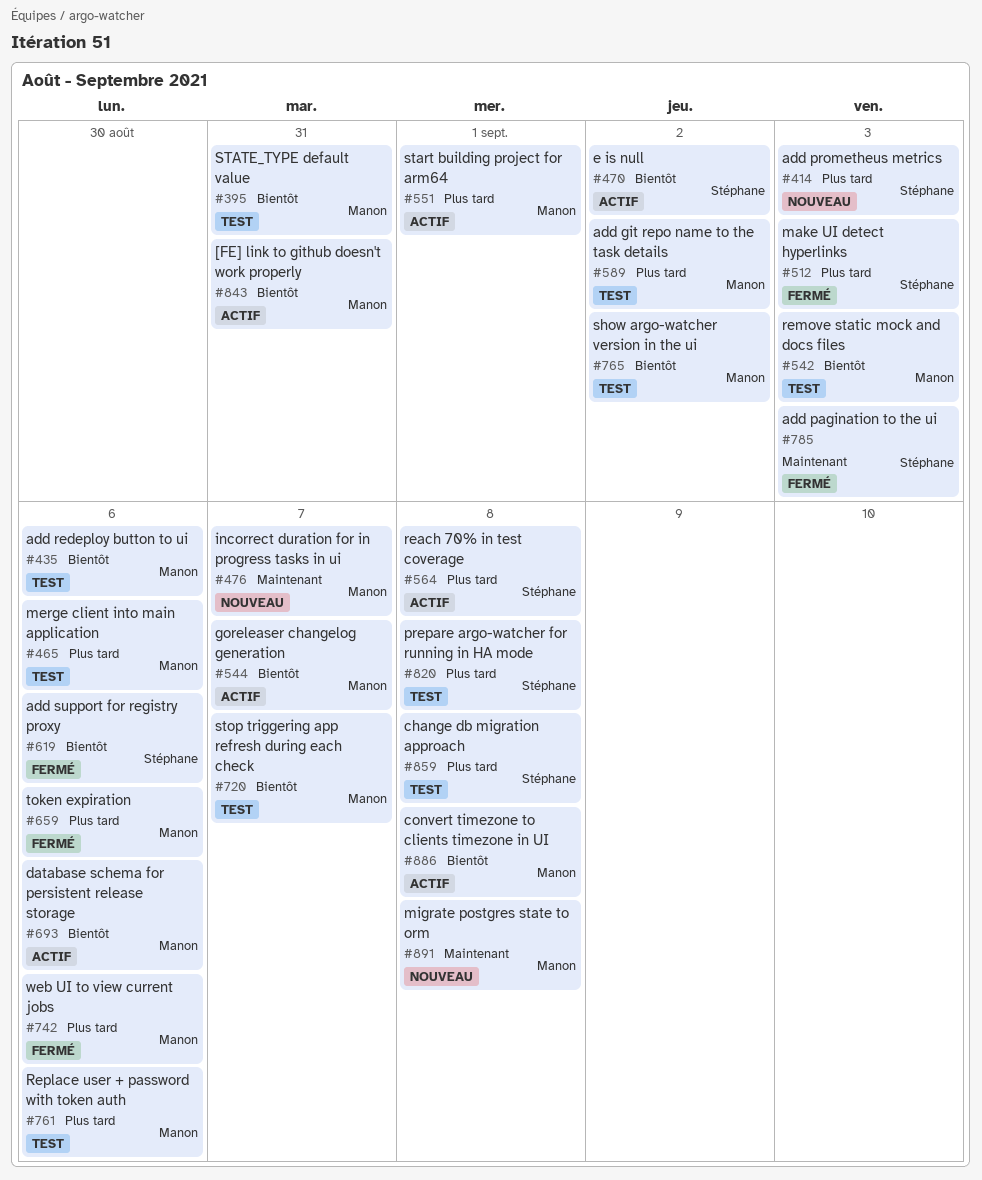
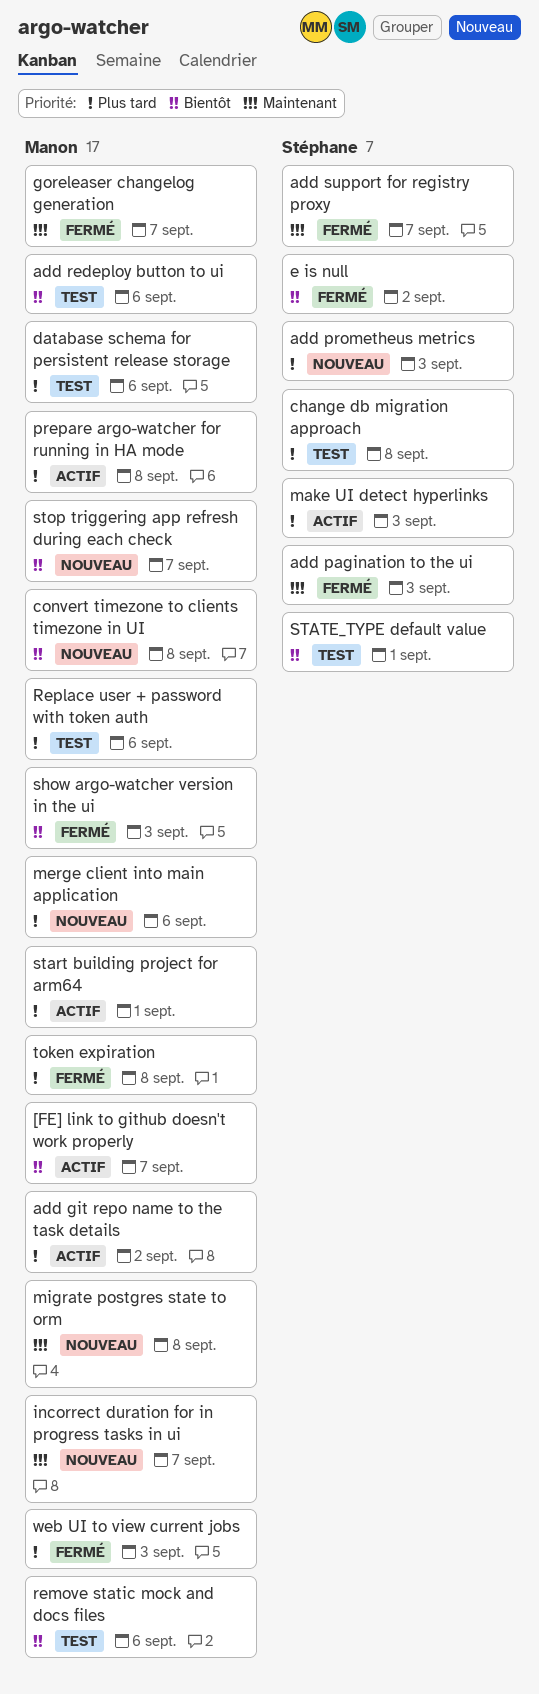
[FE] link to github doesn't work properly, due: Aug 31 -> Sep 7
add git repo name to the task details, status: Test -> Actif
add support for registry proxy, priority: Bientôt -> Maintenant
add support for registry proxy, due: Sep 6 -> Sep 7
convert timezone to clients timezone in UI, status: Actif -> Nouveau
database schema for persistent release storage, status: Actif -> Test
database schema for persistent release storage, priority: Bientôt -> Plus tard
e is null, status: Actif -> Fermé
goreleaser changelog generation, status: Actif -> Fermé
goreleaser changelog generation, priority: Bientôt -> Maintenant
make UI detect hyperlinks, status: Fermé -> Actif
merge client into main application, status: Test -> Nouveau
prepare argo-watcher for running in HA mode, status: Test -> Actif
prepare argo-watcher for running in HA mode, owner: Stéphane -> Manon
reach 70% in test coverage: present -> none
remove static mock and docs files, due: Sep 3 -> Sep 6
show argo-watcher version in the ui, status: Test -> Fermé
show argo-watcher version in the ui, due: Sep 2 -> Sep 3
STATE_TYPE default value, owner: Manon -> Stéphane
STATE_TYPE default value, due: Aug 31 -> Sep 1
stop triggering app refresh during each check, status: Test -> Nouveau
token expiration, due: Sep 6 -> Sep 8
web UI to view current jobs, due: Sep 6 -> Sep 3

